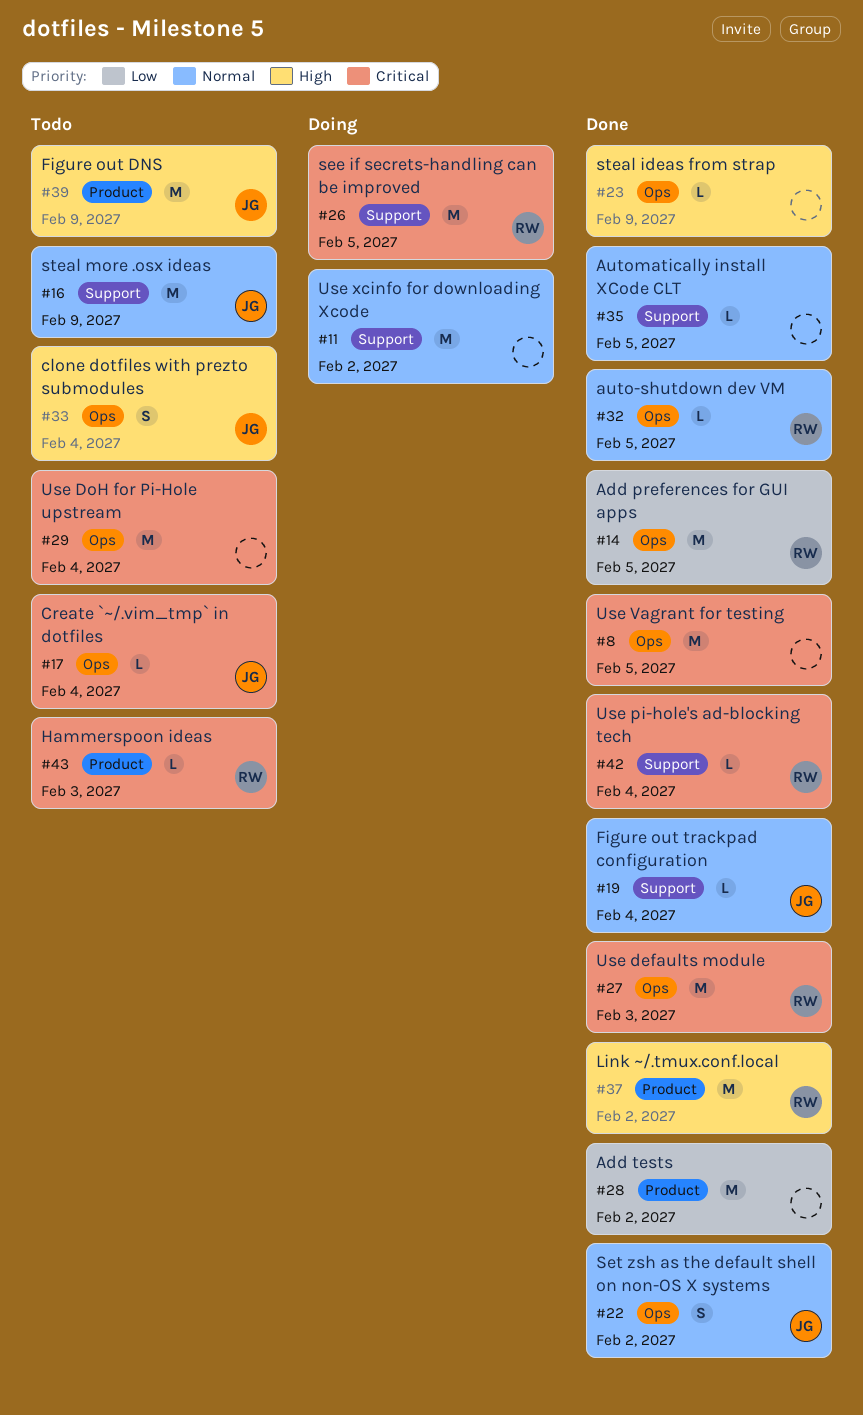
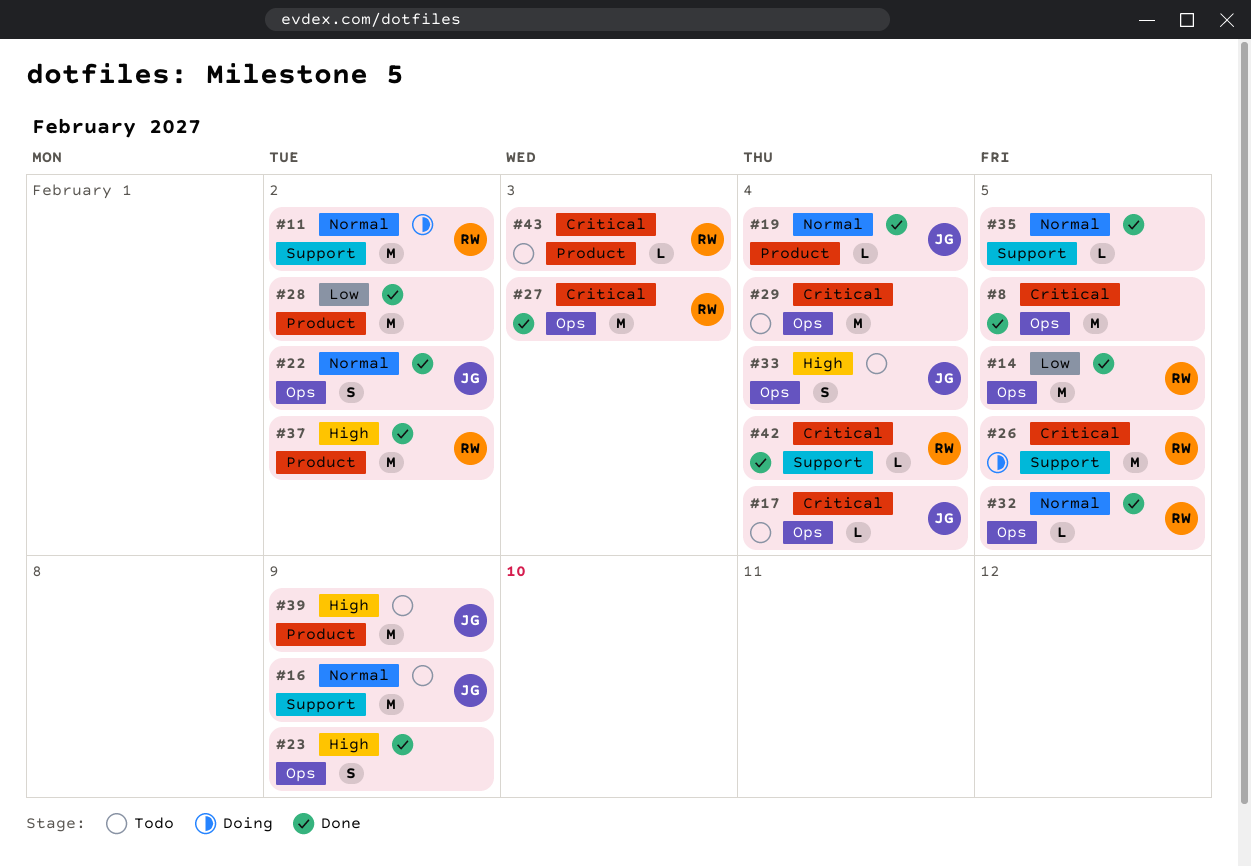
#11, owner: none -> RW
#19, label: Support -> Product
#23, estimate: L -> S

